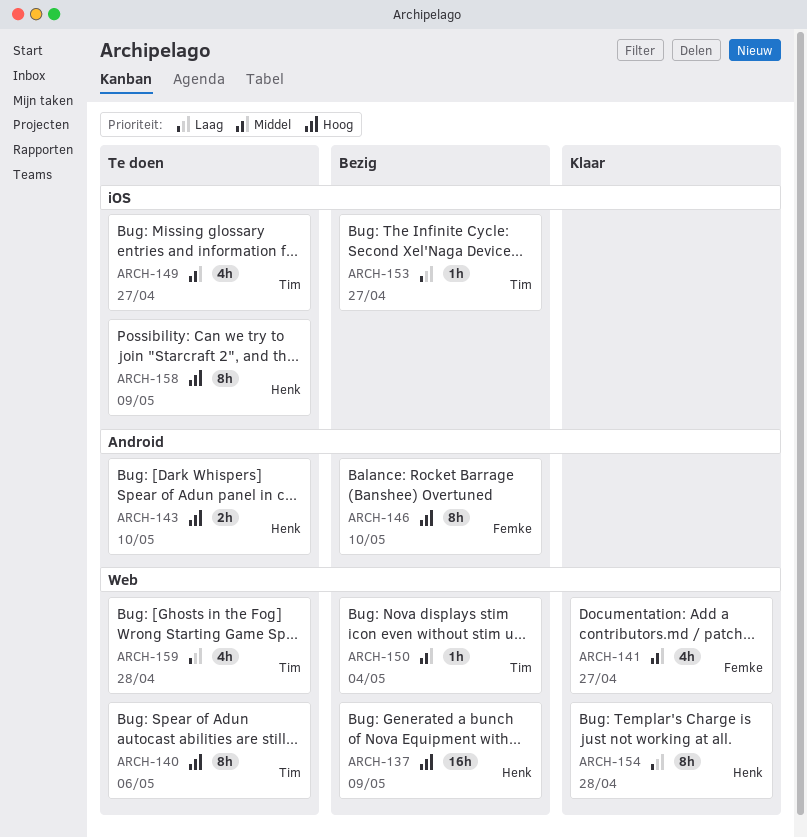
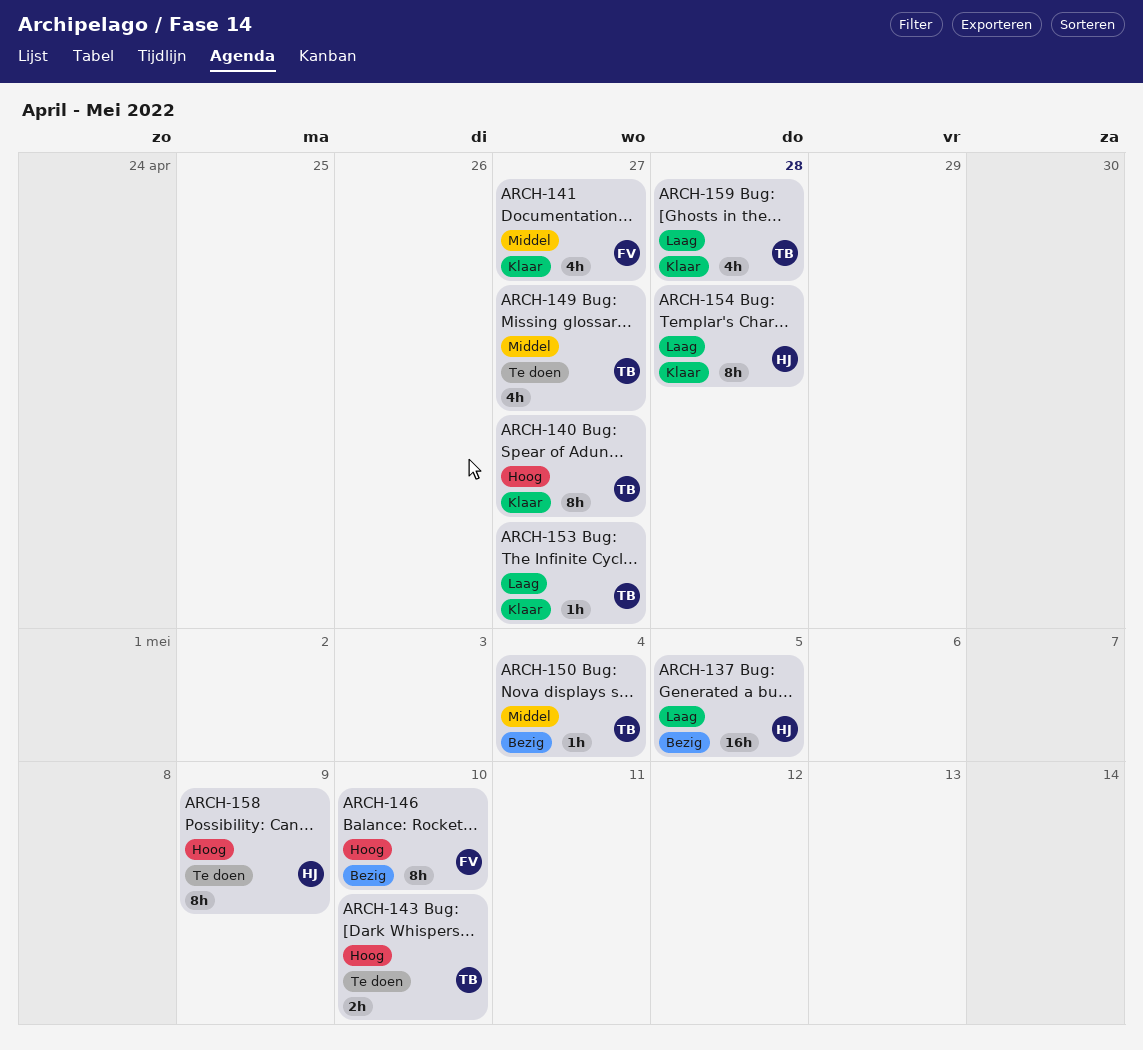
ARCH-137, priority: Hoog -> Laag
ARCH-137, due: May 9 -> May 5
ARCH-140, status: Te doen -> Klaar
ARCH-140, due: May 6 -> Apr 27
ARCH-143, owner: Henk -> Tim
ARCH-153, status: Bezig -> Klaar
ARCH-159, status: Te doen -> Klaar

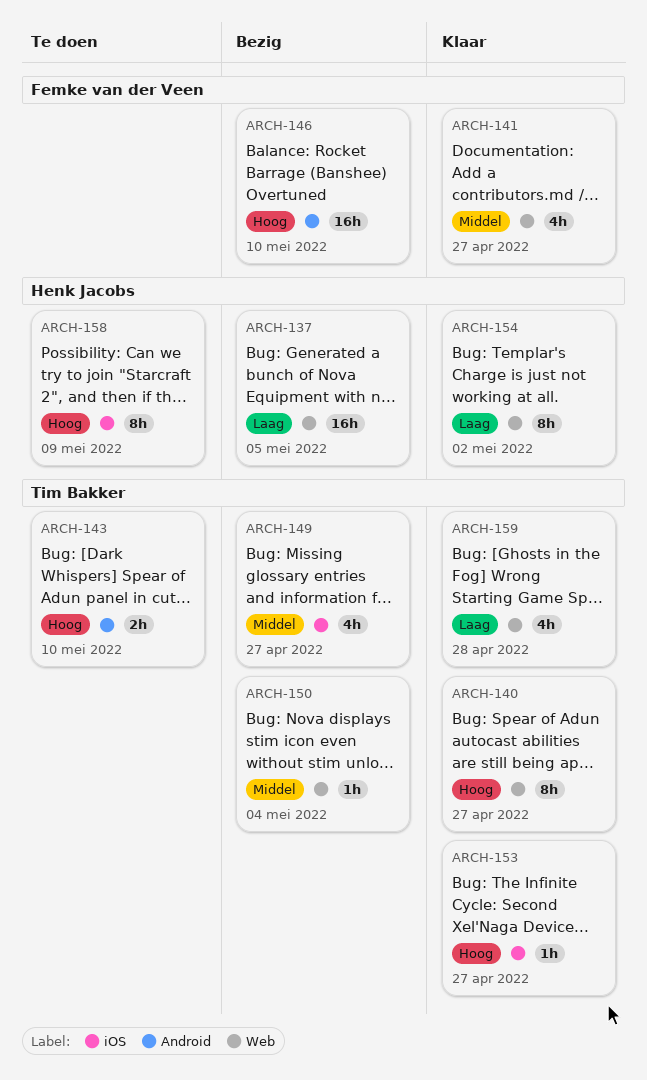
ARCH-146, estimate: 8h -> 16h
ARCH-149, status: Te doen -> Bezig
ARCH-153, priority: Laag -> Hoog
ARCH-154, due: Apr 28 -> May 2

